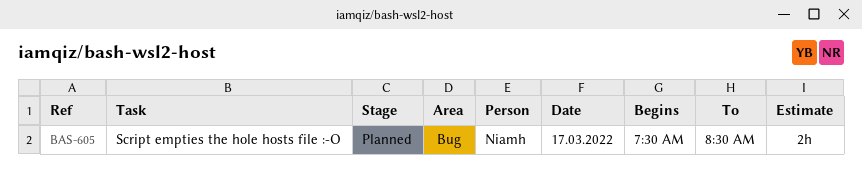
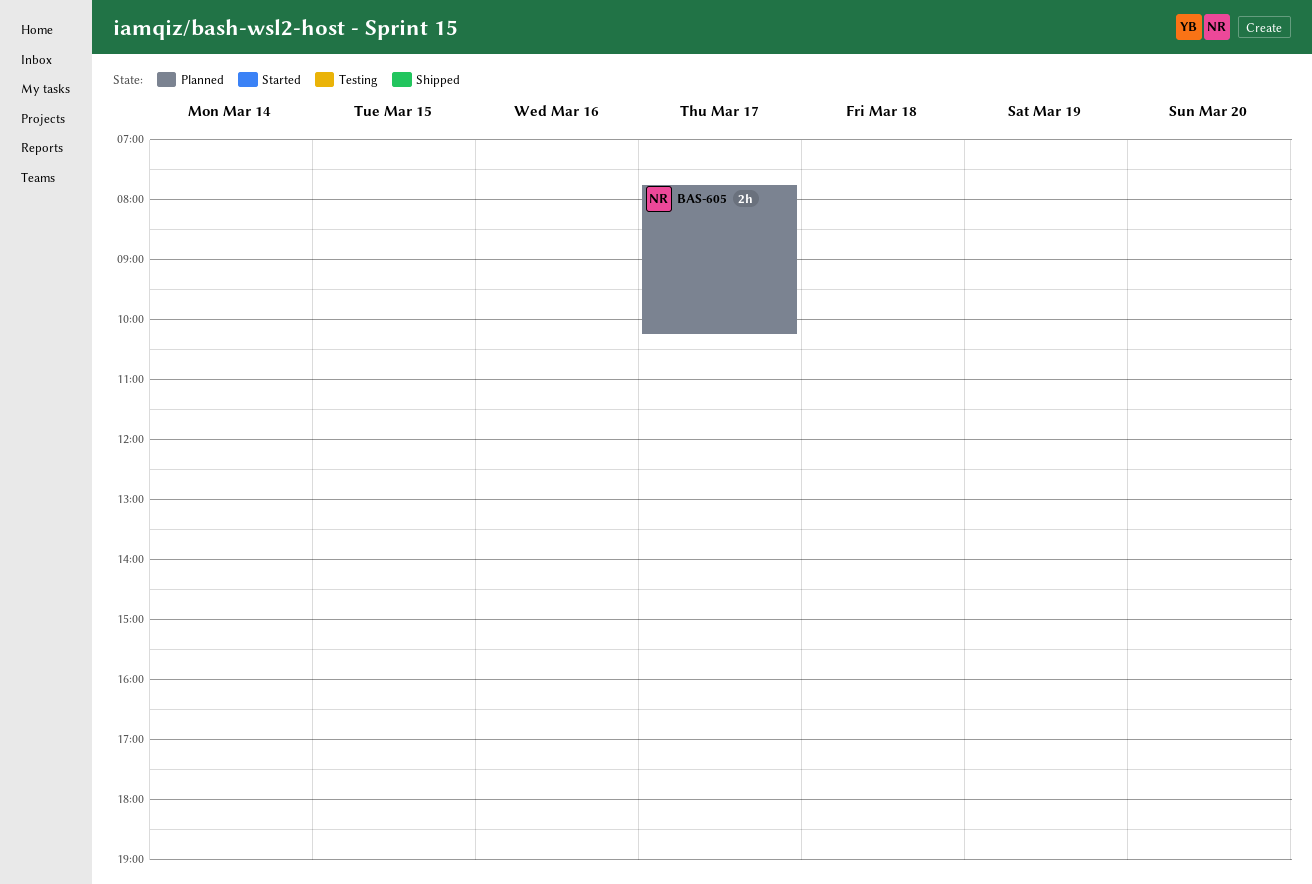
BAS-605, begins: 07:30 -> 07:45
BAS-605, ends: 08:30 -> 10:15

